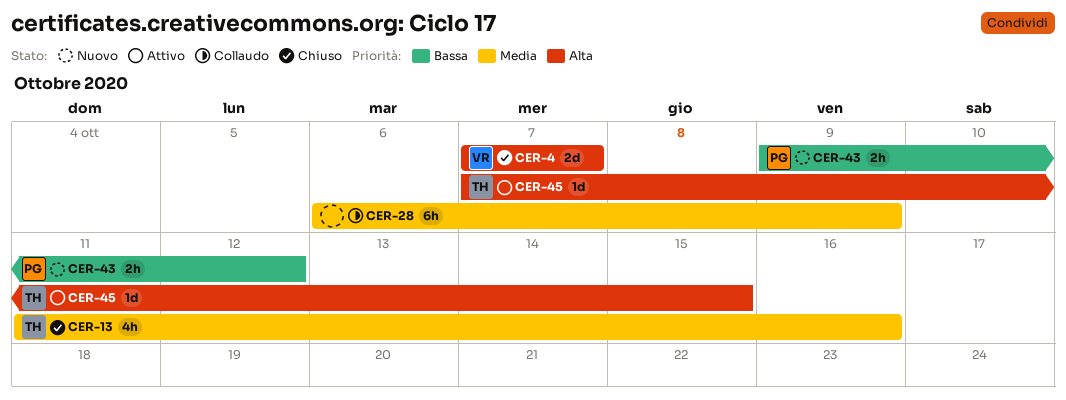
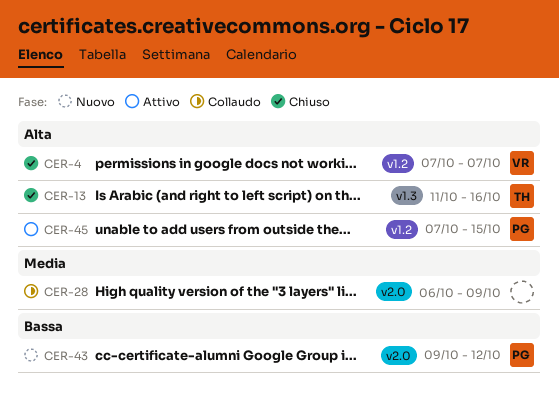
CER-13, priority: Media -> Alta
CER-45, owner: TH -> PG

